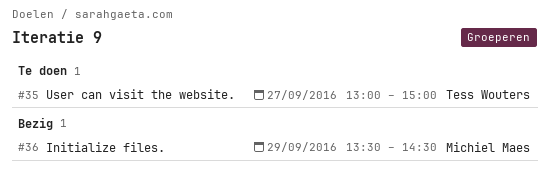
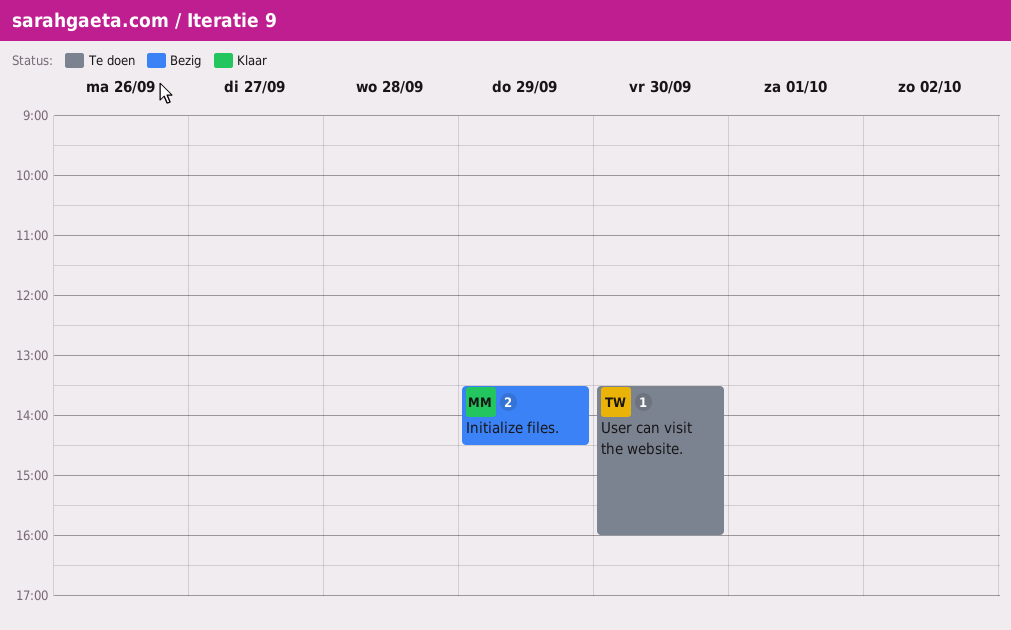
User can visit the website., day: Sep 27 -> Sep 30
User can visit the website., begins: 13:00 -> 13:30
User can visit the website., ends: 15:00 -> 16:00

